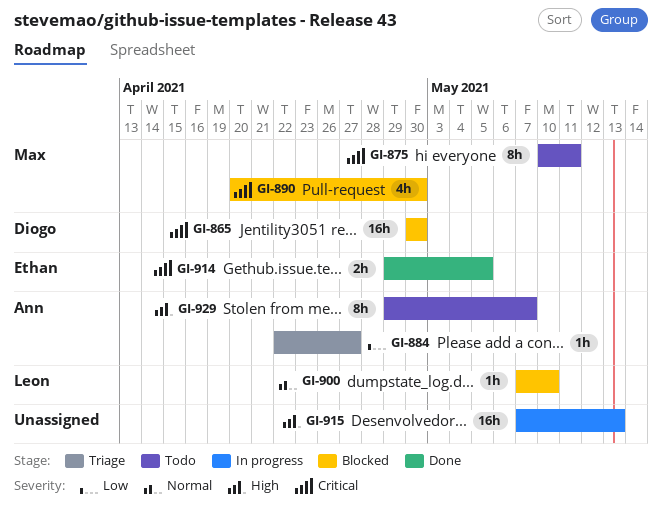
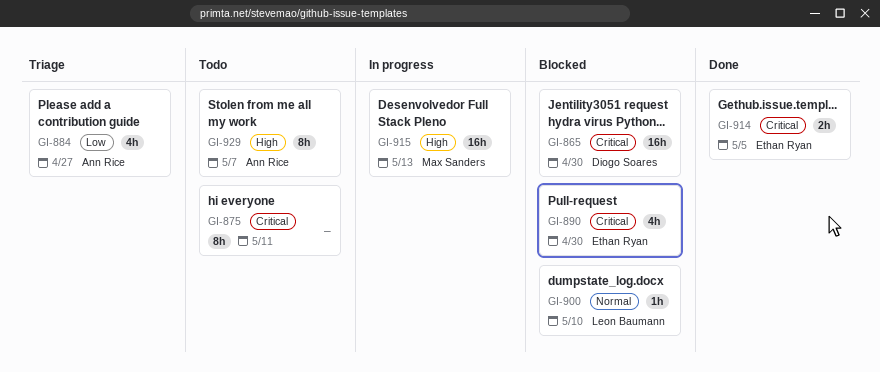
GI-875, owner: Max Sanders -> none
GI-884, estimate: 1h -> 4h
GI-890, owner: Max Sanders -> Ethan Ryan
GI-915, owner: none -> Max Sanders

